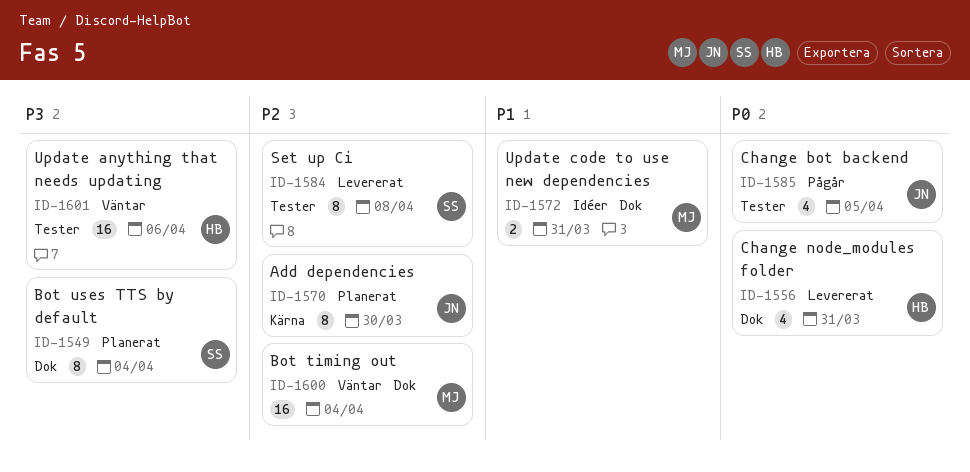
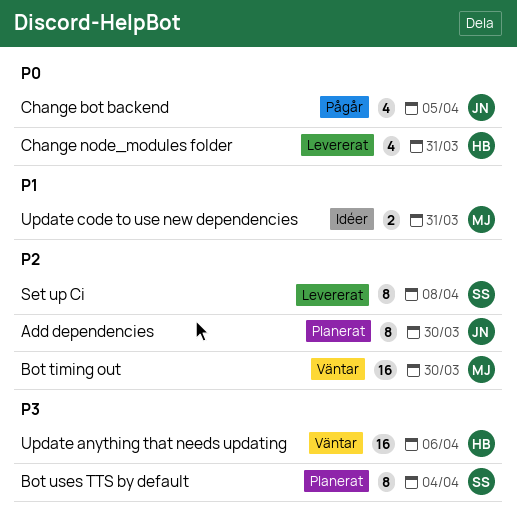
Bot timing out, due: Apr 4 -> Mar 30

